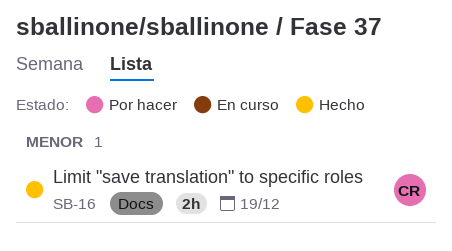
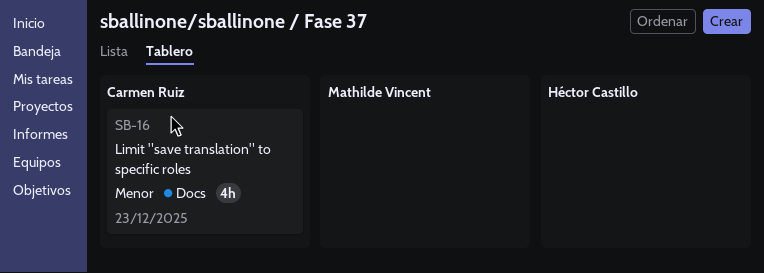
SB-16, estimate: 2h -> 4h
SB-16, due: Dec 19 -> Dec 23

